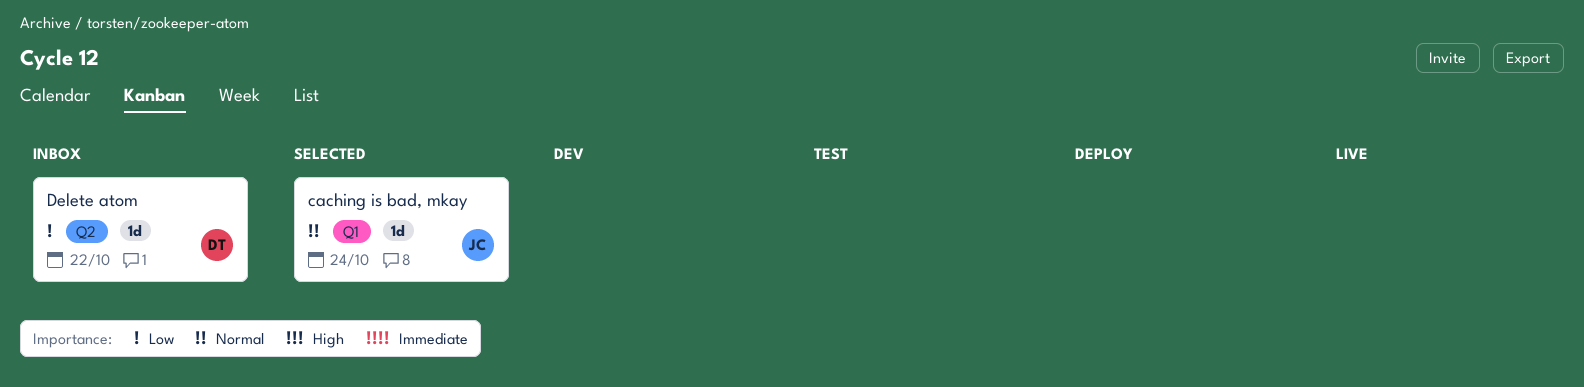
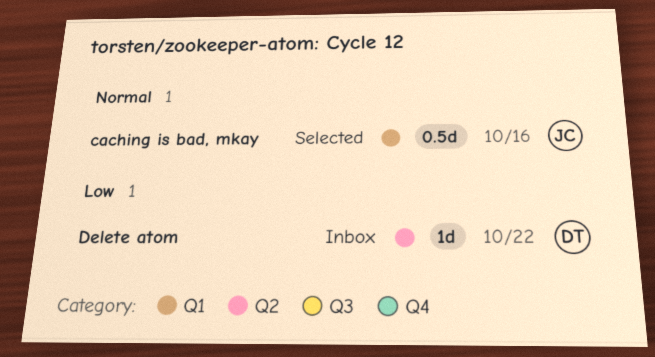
caching is bad, mkay, estimate: 1d -> 0.5d
caching is bad, mkay, due: Oct 24 -> Oct 16

